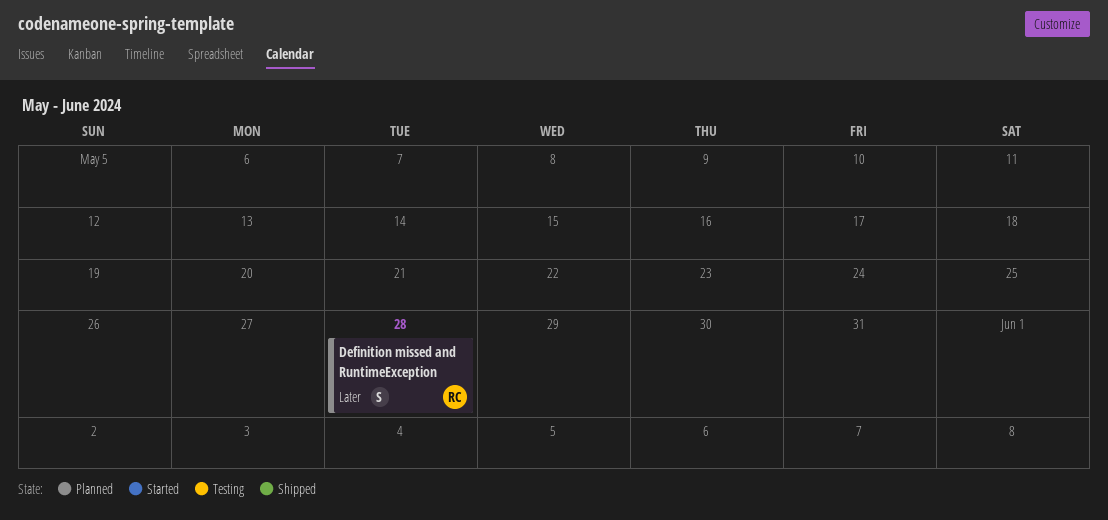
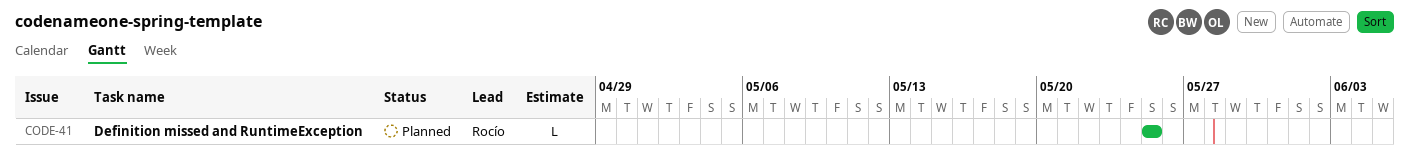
Definition missed and RuntimeException, estimate: S -> L
Definition missed and RuntimeException, due: May 28 -> May 25

